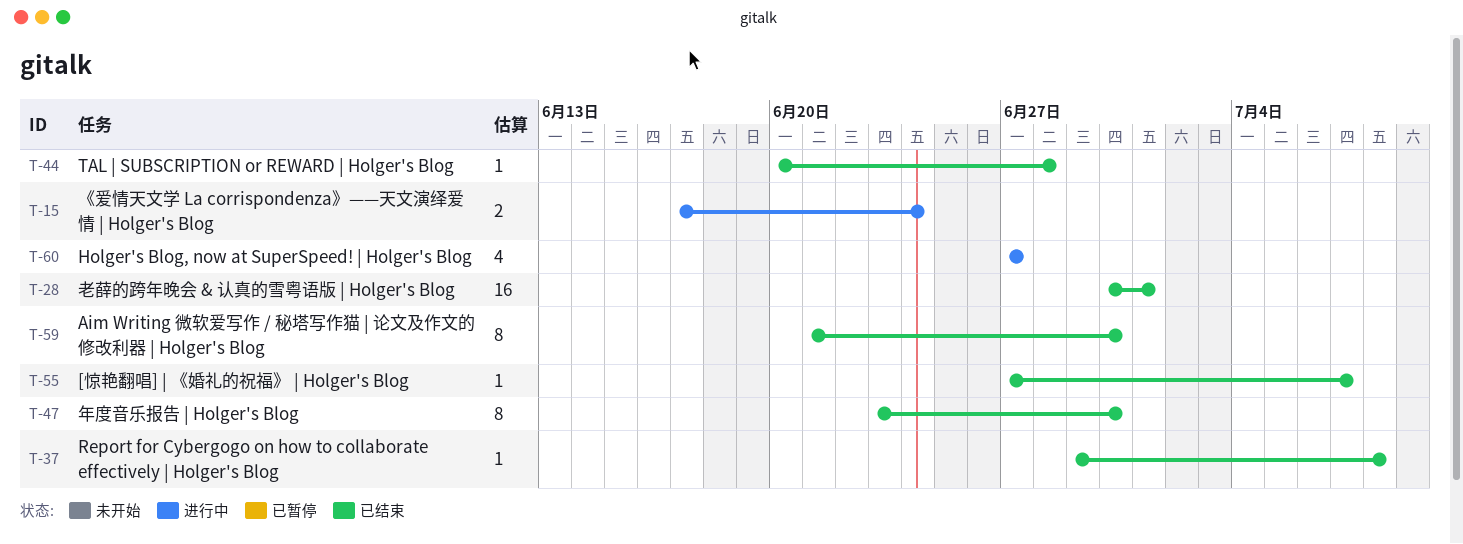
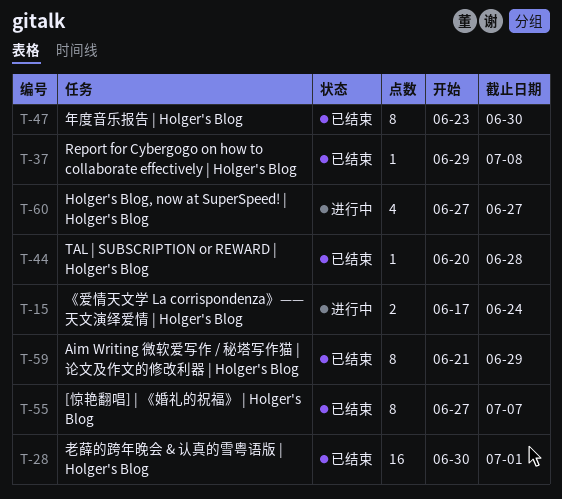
T-55, estimate: 1 -> 8
T-59, due: Jun 30 -> Jun 29

